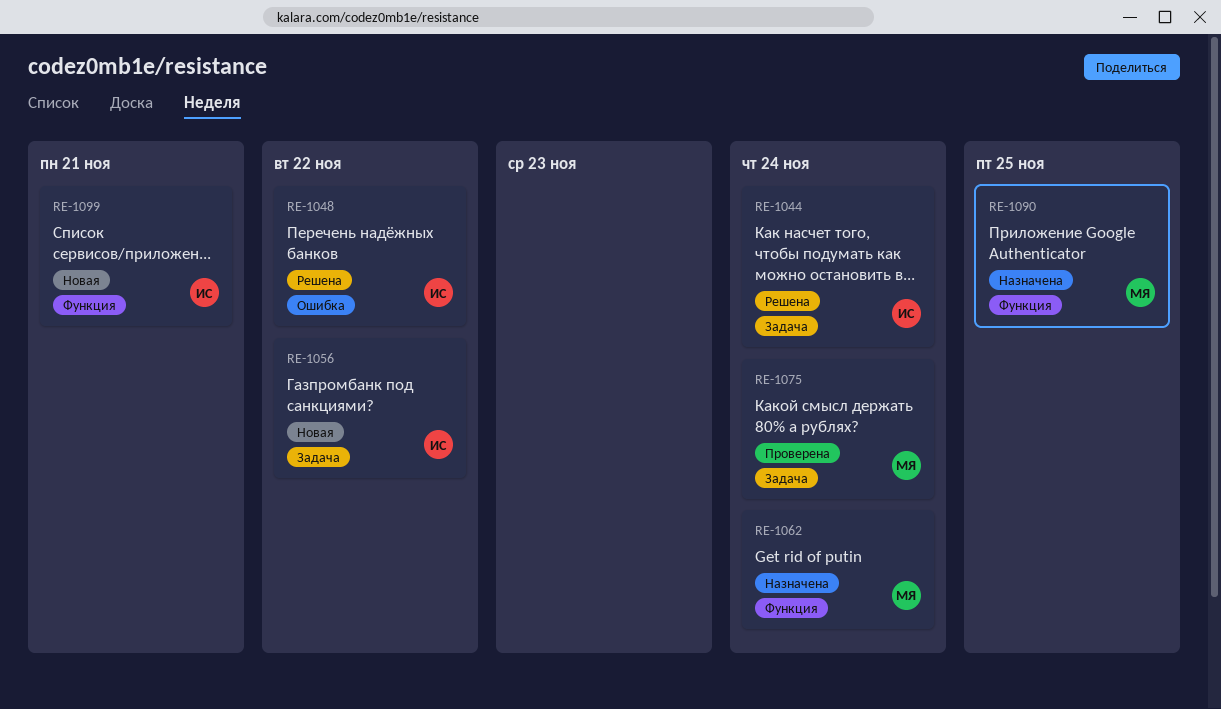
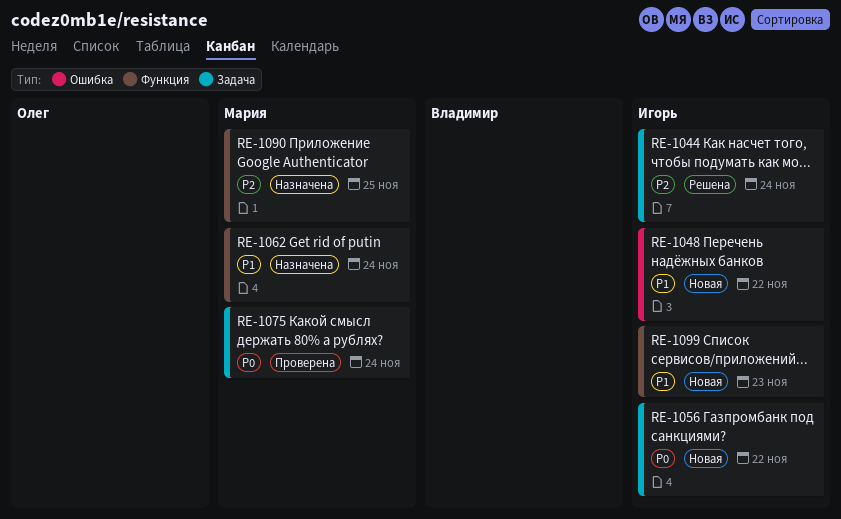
RE-1048, status: Решена -> Новая
RE-1099, due: Nov 21 -> Nov 23

